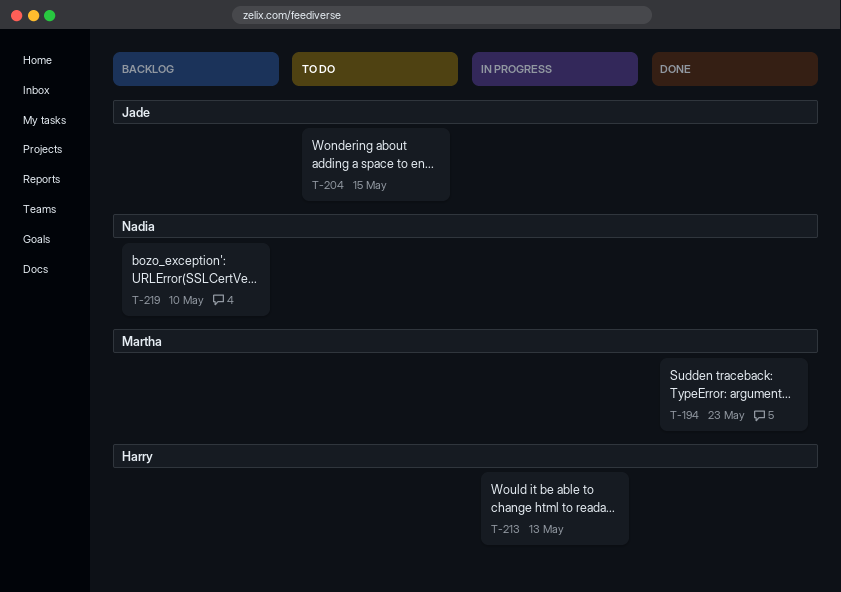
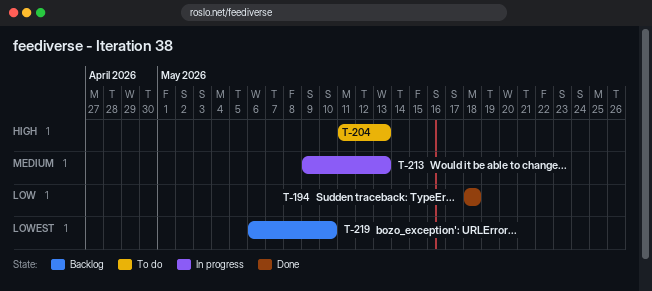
T-194, due: May 23 -> May 18
T-204, due: May 15 -> May 13

